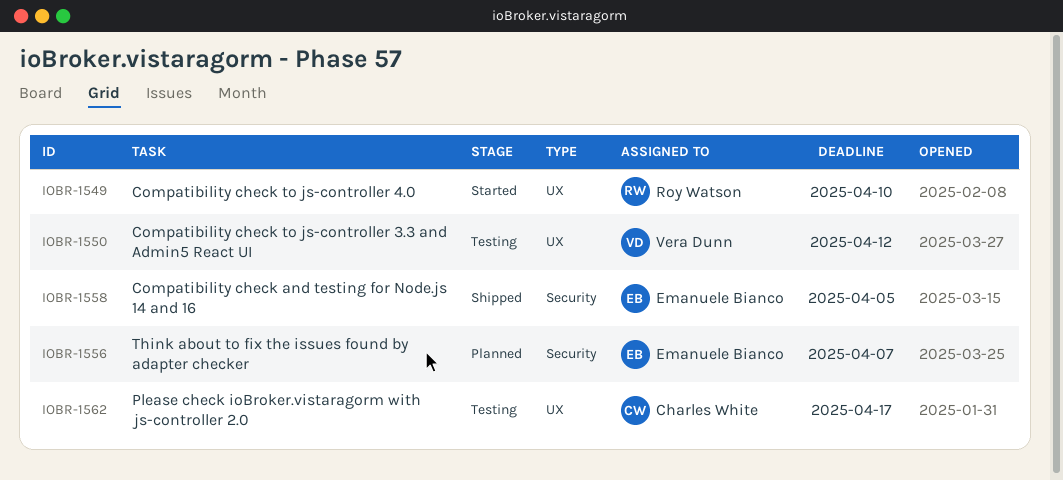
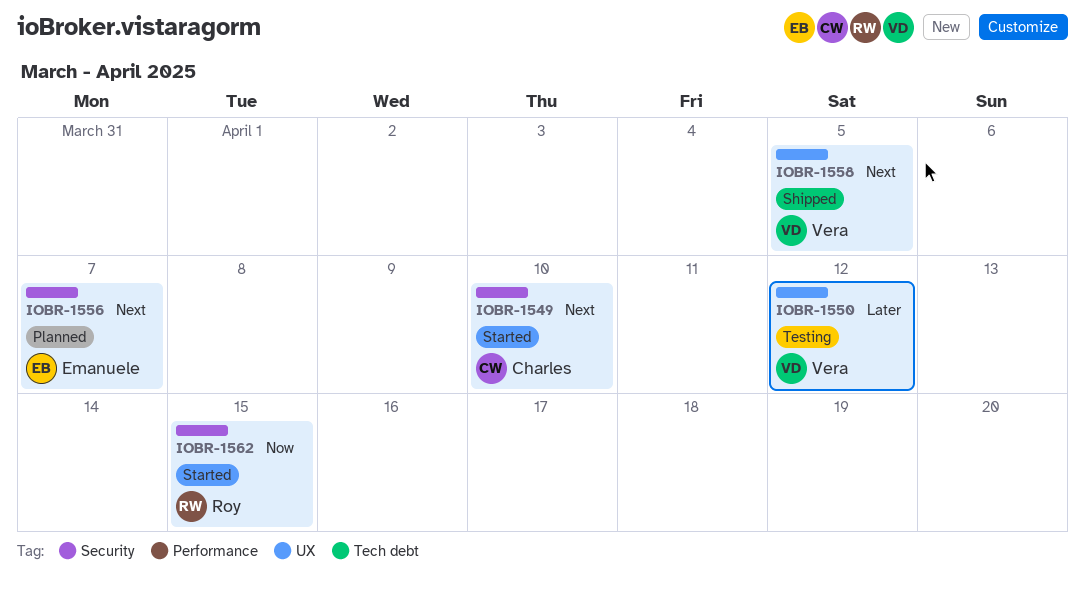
IOBR-1549, owner: Roy Watson -> Charles White
IOBR-1549, label: UX -> Security
IOBR-1558, owner: Emanuele Bianco -> Vera Dunn
IOBR-1558, label: Security -> UX
IOBR-1562, status: Testing -> Started
IOBR-1562, owner: Charles White -> Roy Watson
IOBR-1562, label: UX -> Security
IOBR-1562, due: Apr 17 -> Apr 15

